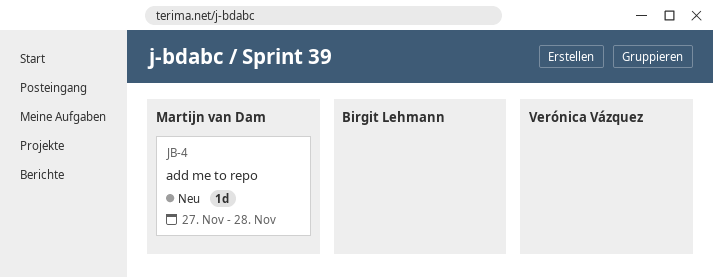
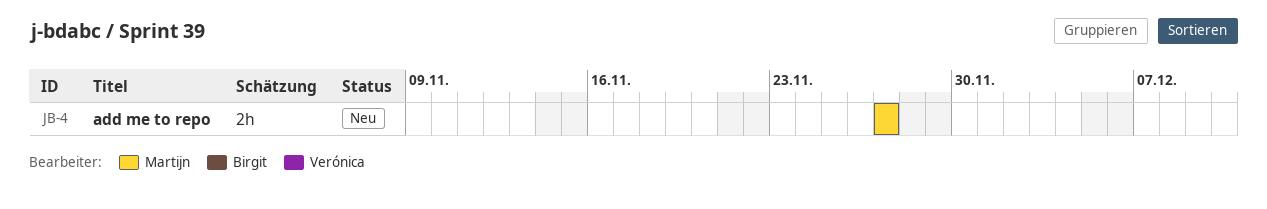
JB-4, estimate: 1d -> 2h
JB-4, due: Nov 28 -> Nov 27

